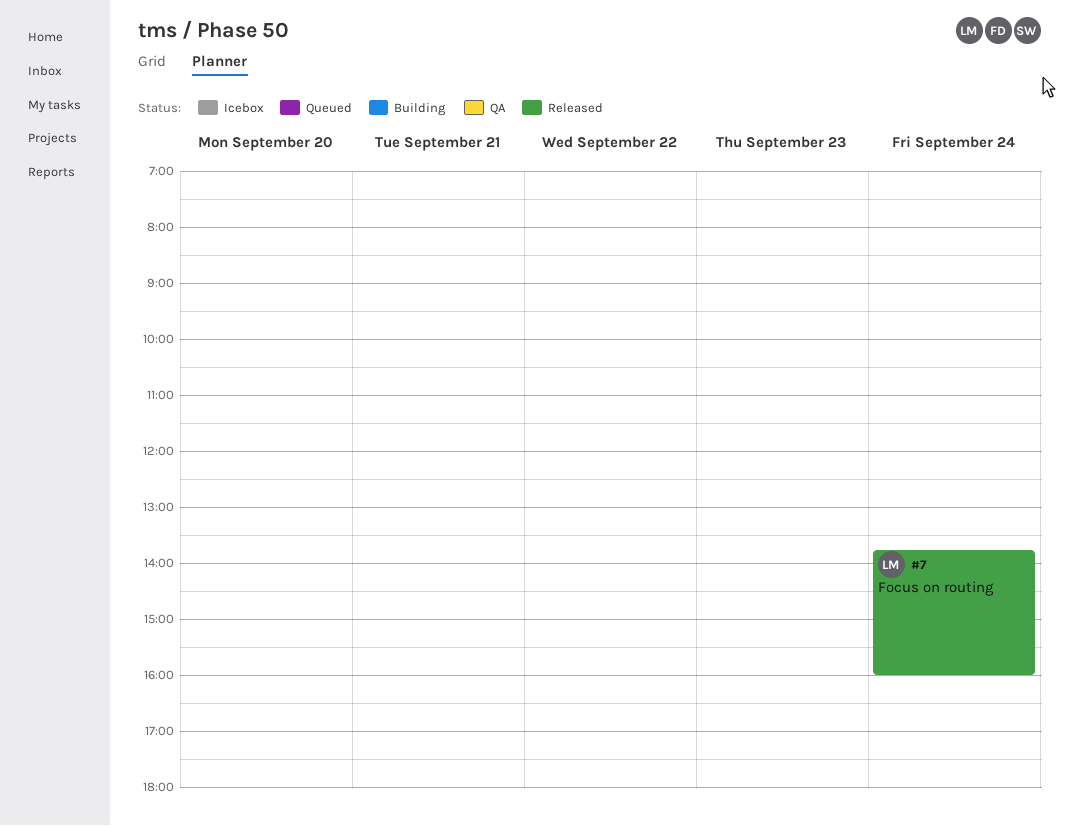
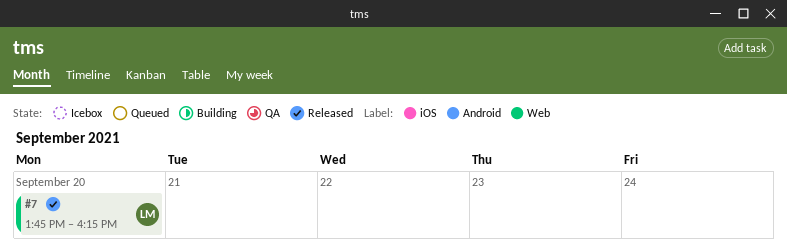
#7, day: Sep 24 -> Sep 20
#7, ends: 16:00 -> 16:15

